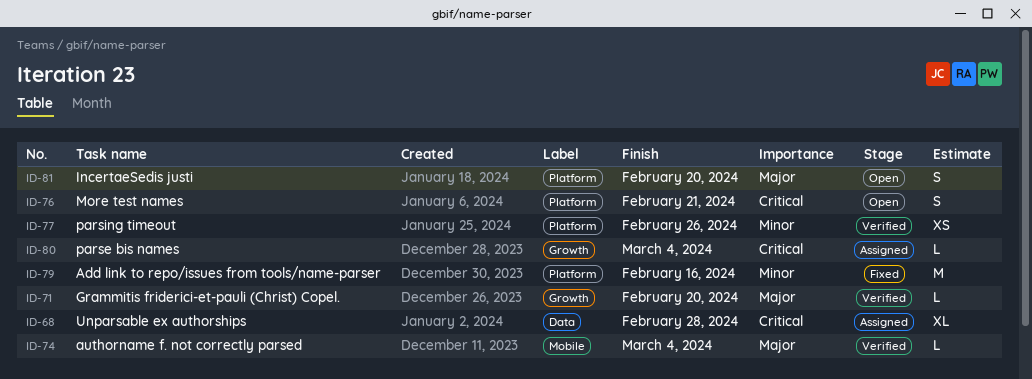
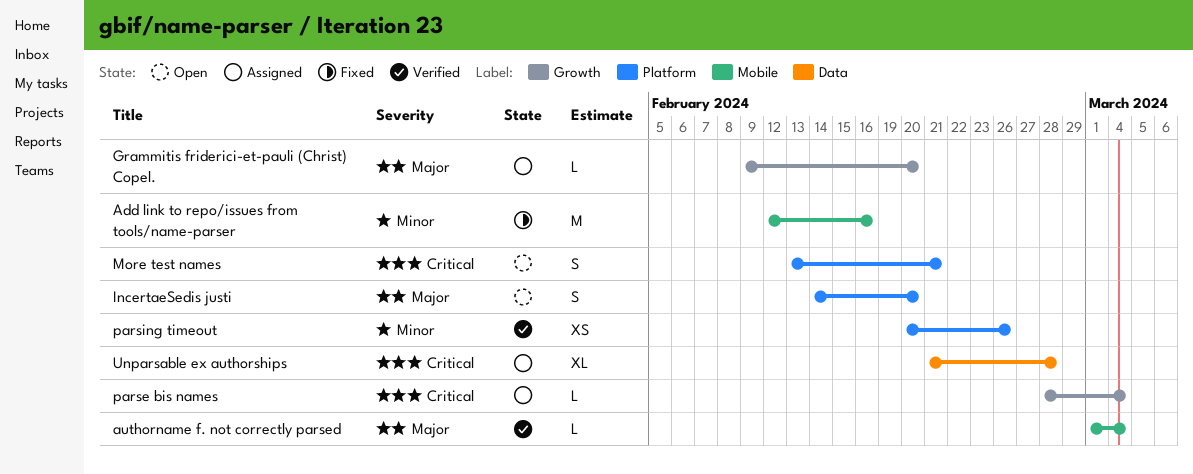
Add link to repo/issues from tools/name-parser, label: Platform -> Mobile
Grammitis friderici-et-pauli (Christ) Copel., status: Verified -> Assigned

